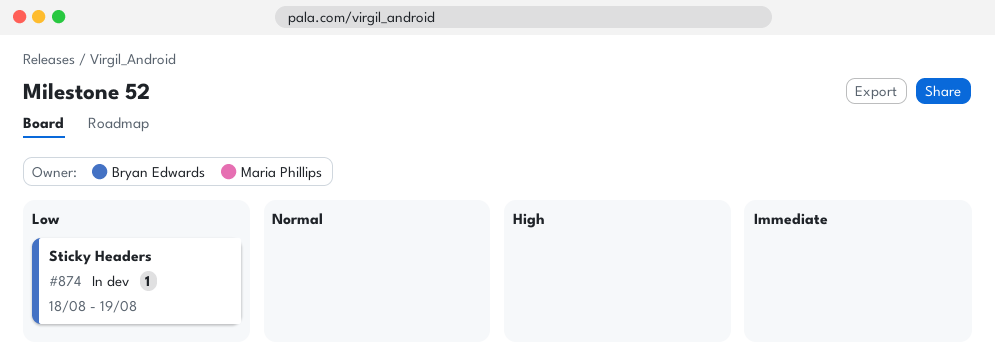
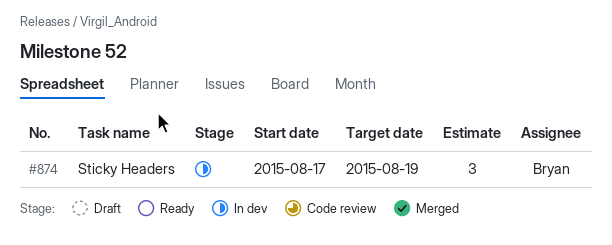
#874, estimate: 1 -> 3
#874, start: Aug 18 -> Aug 17

